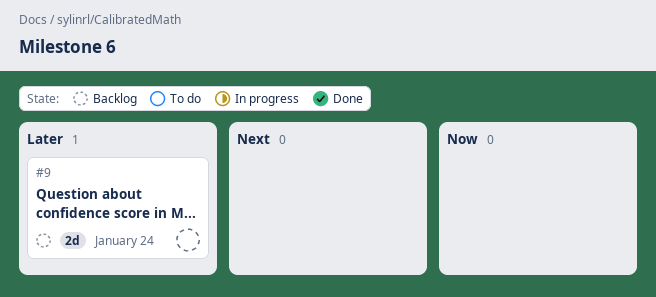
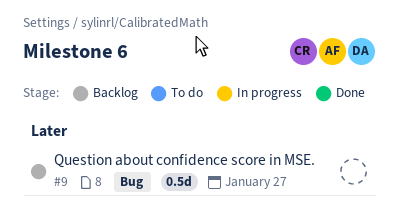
#9, estimate: 2d -> 0.5d
#9, due: Jan 24 -> Jan 27

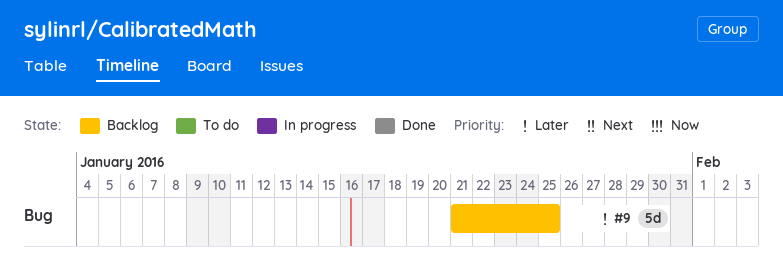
#9, estimate: 0.5d -> 5d
#9, due: Jan 27 -> Jan 25

